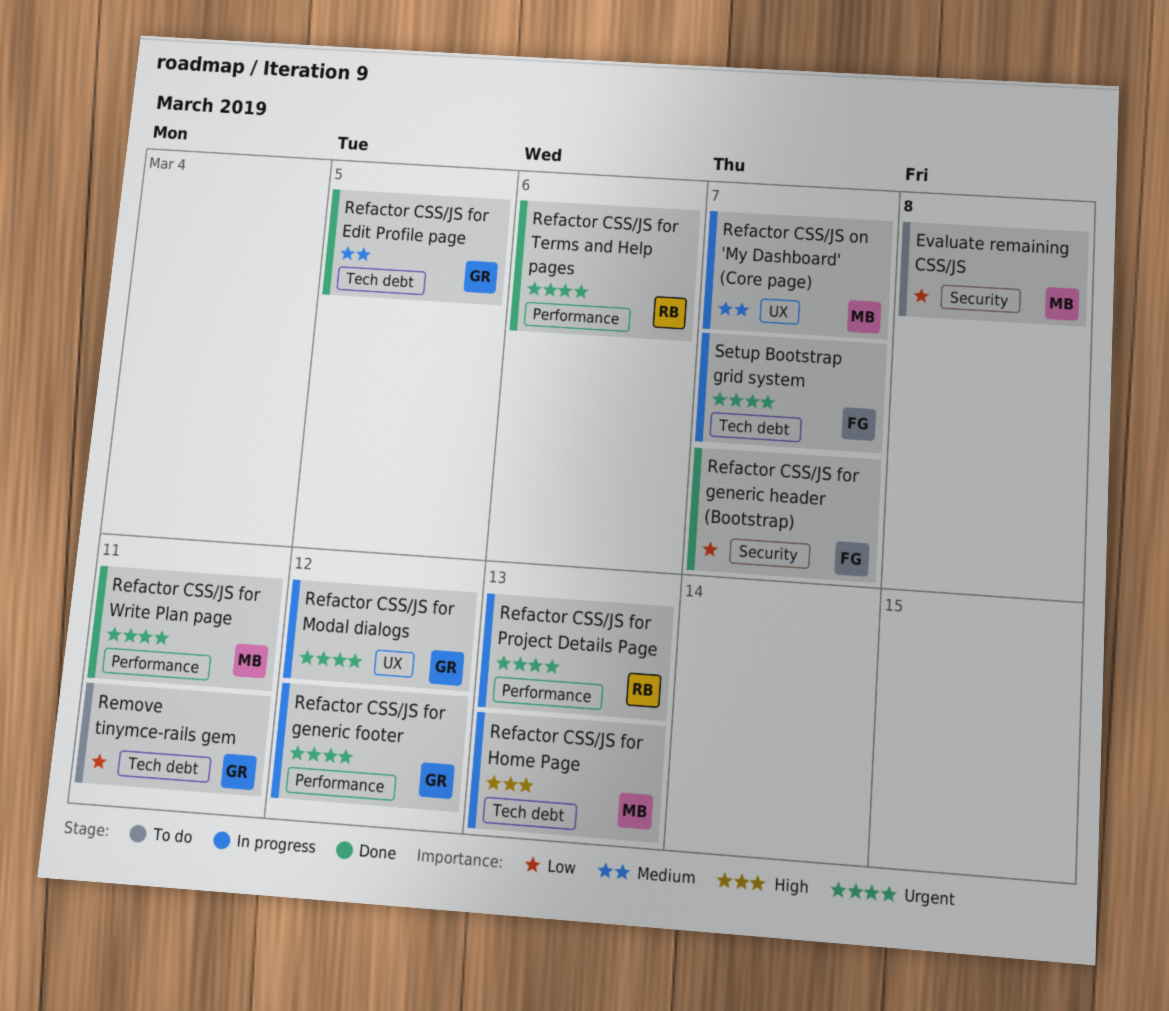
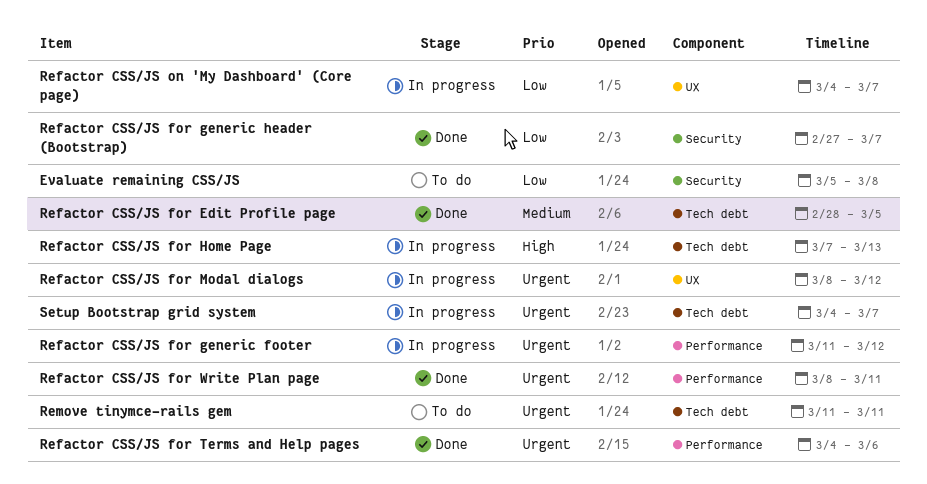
Refactor CSS/JS for Project Details Page: present -> none
Refactor CSS/JS on 'My Dashboard' (Core page), priority: Medium -> Low
Remove tinymce-rails gem, priority: Low -> Urgent

